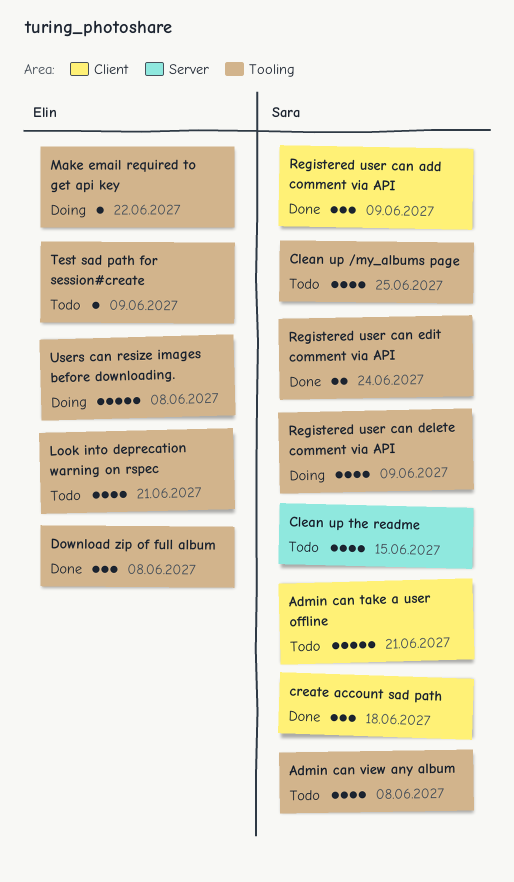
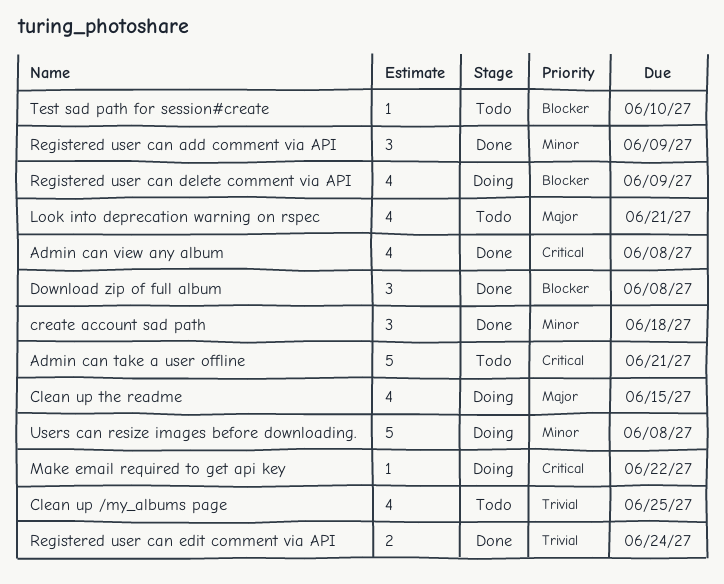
Admin can view any album, status: Todo -> Done
Clean up the readme, status: Todo -> Doing
Test sad path for session#create, due: Jun 9 -> Jun 10

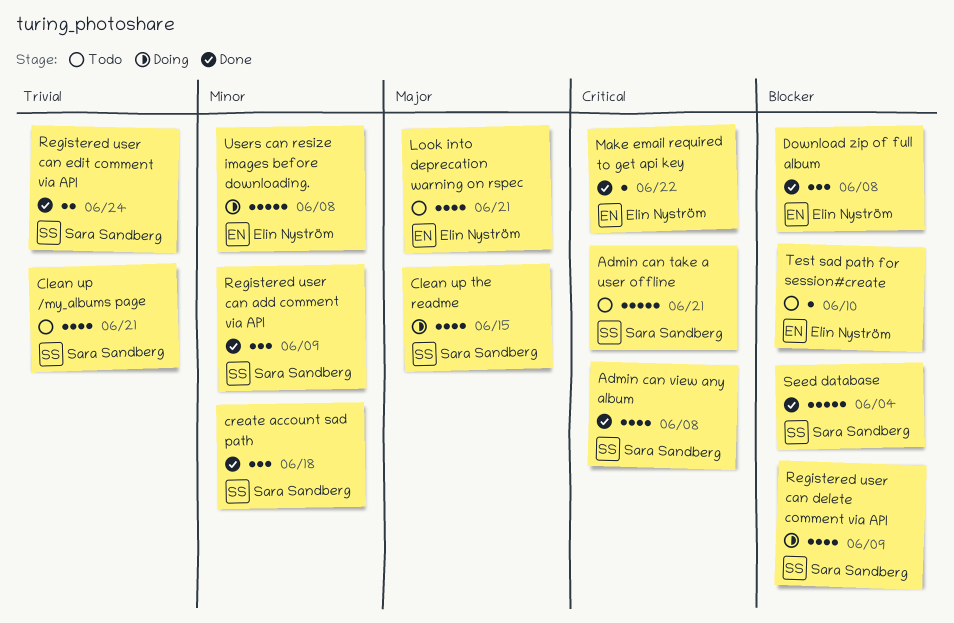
Clean up /my_albums page, due: Jun 25 -> Jun 21
Make email required to get api key, status: Doing -> Done
Seed database: none -> present

